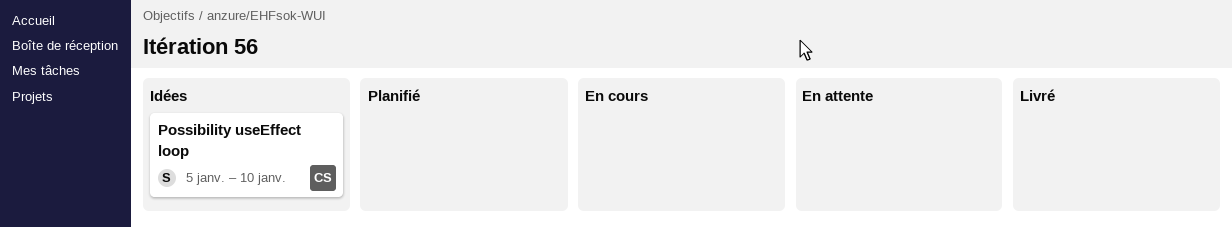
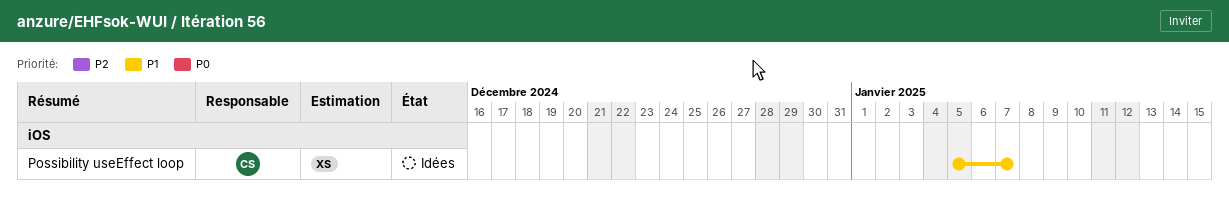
Possibility useEffect loop, estimate: S -> XS
Possibility useEffect loop, due: Jan 10 -> Jan 7

